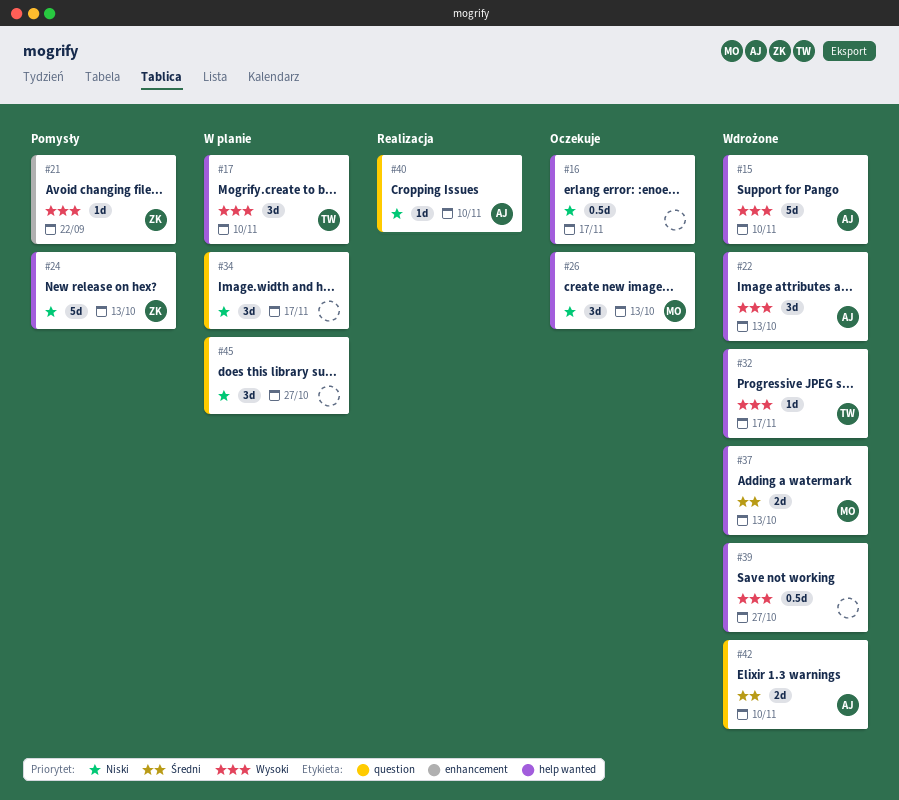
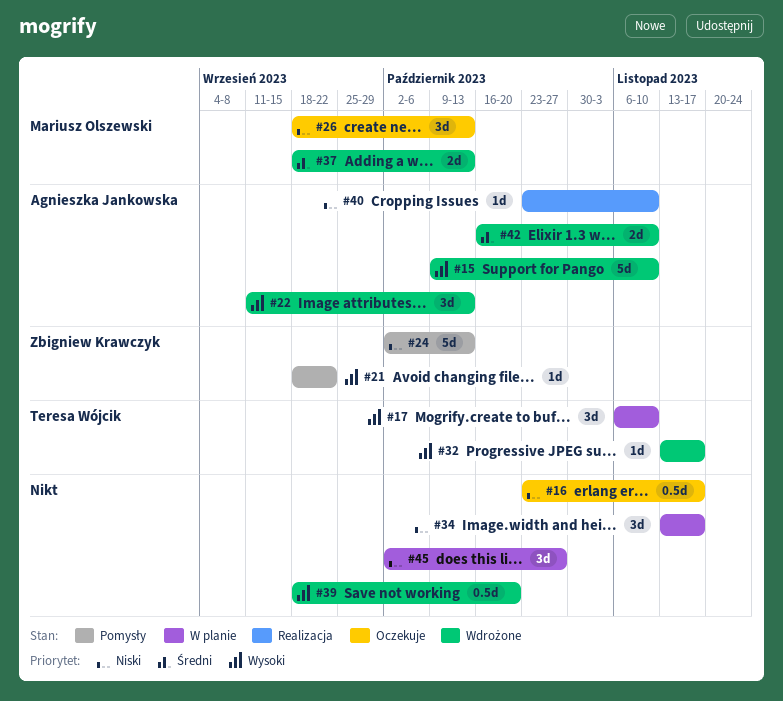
#39, due: Oct 27 -> Oct 20

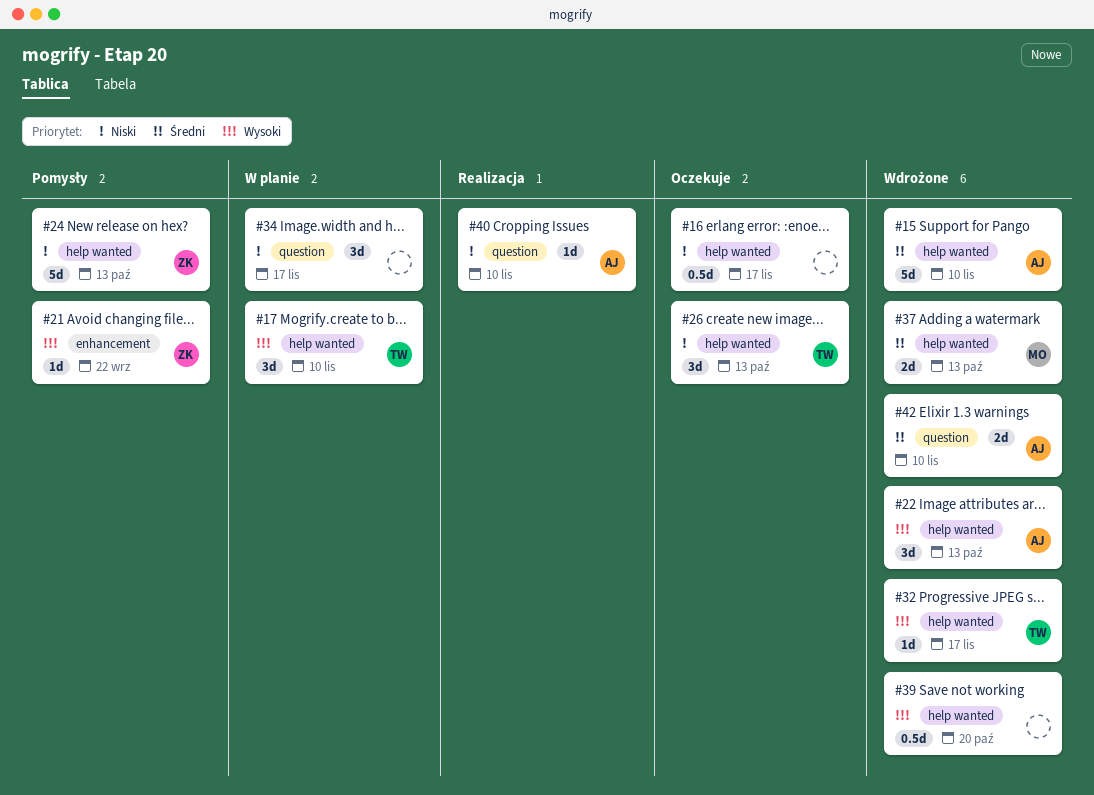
#15, priority: Wysoki -> Średni
#26, owner: Mariusz Olszewski -> Teresa Wójcik
#45: present -> none

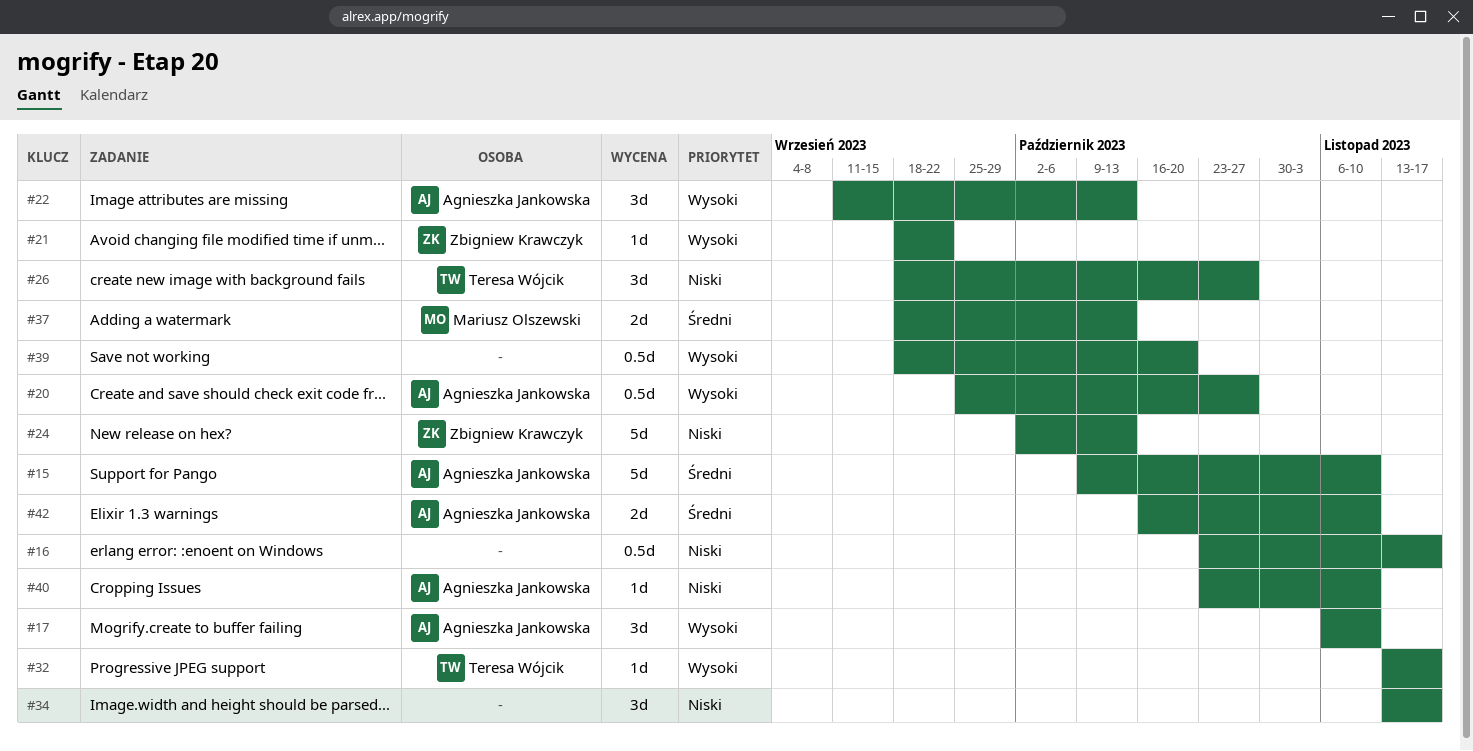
#17, owner: Teresa Wójcik -> Agnieszka Jankowska
#20: none -> present
#26, due: Oct 13 -> Oct 27

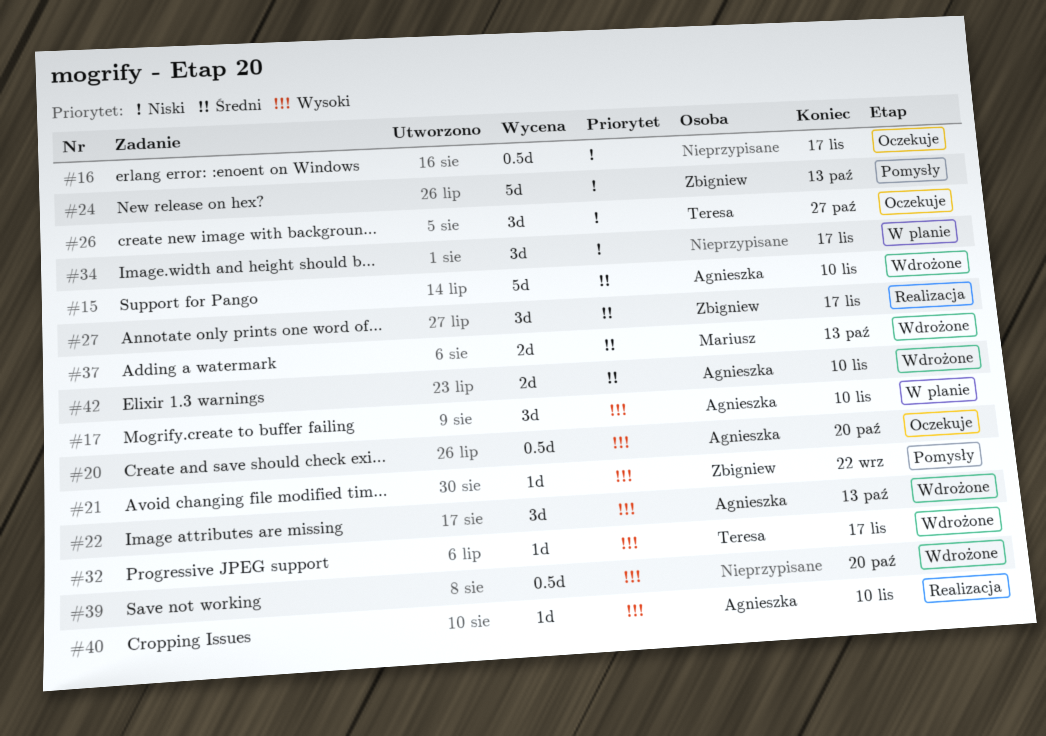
#20, due: Oct 27 -> Oct 20
#27: none -> present
#40, priority: Niski -> Wysoki

